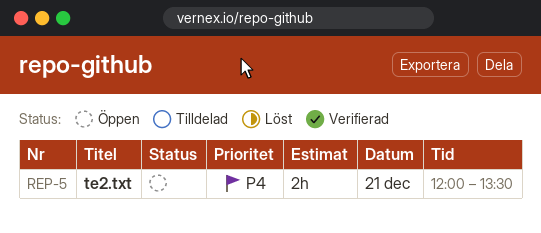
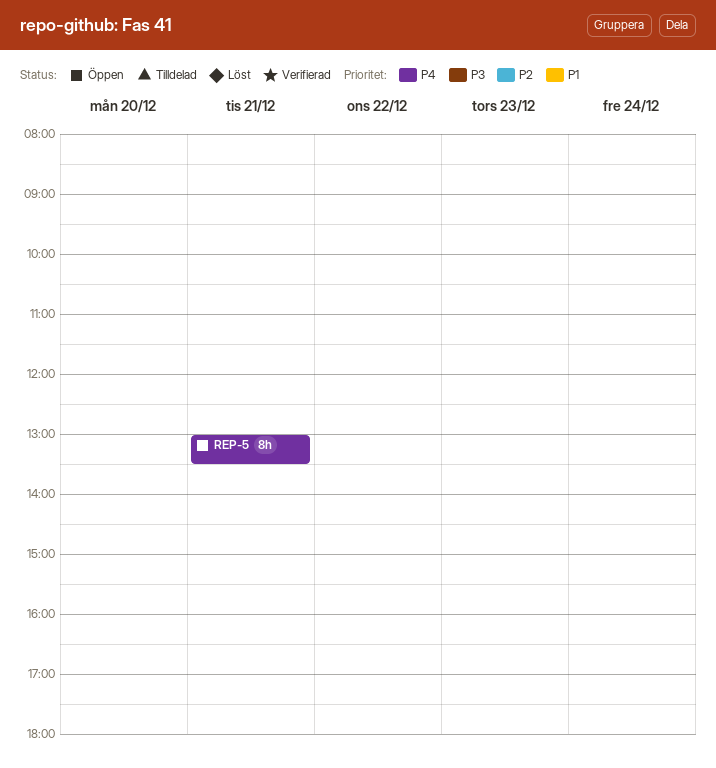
REP-5, estimate: 2h -> 8h
REP-5, begins: 12:00 -> 13:00

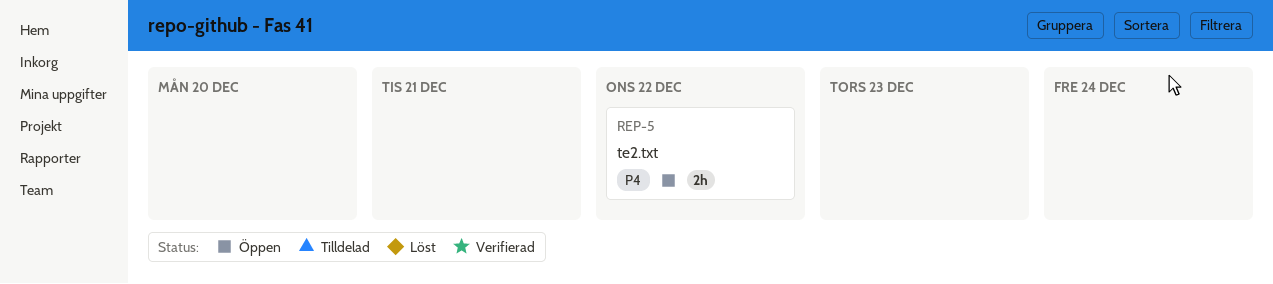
REP-5, estimate: 8h -> 2h
REP-5, day: Dec 21 -> Dec 22

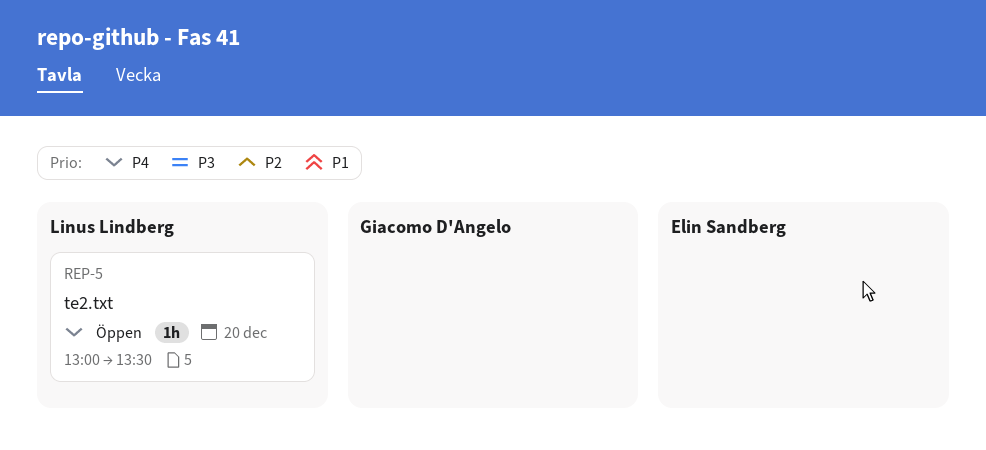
REP-5, estimate: 2h -> 1h
REP-5, day: Dec 22 -> Dec 20

